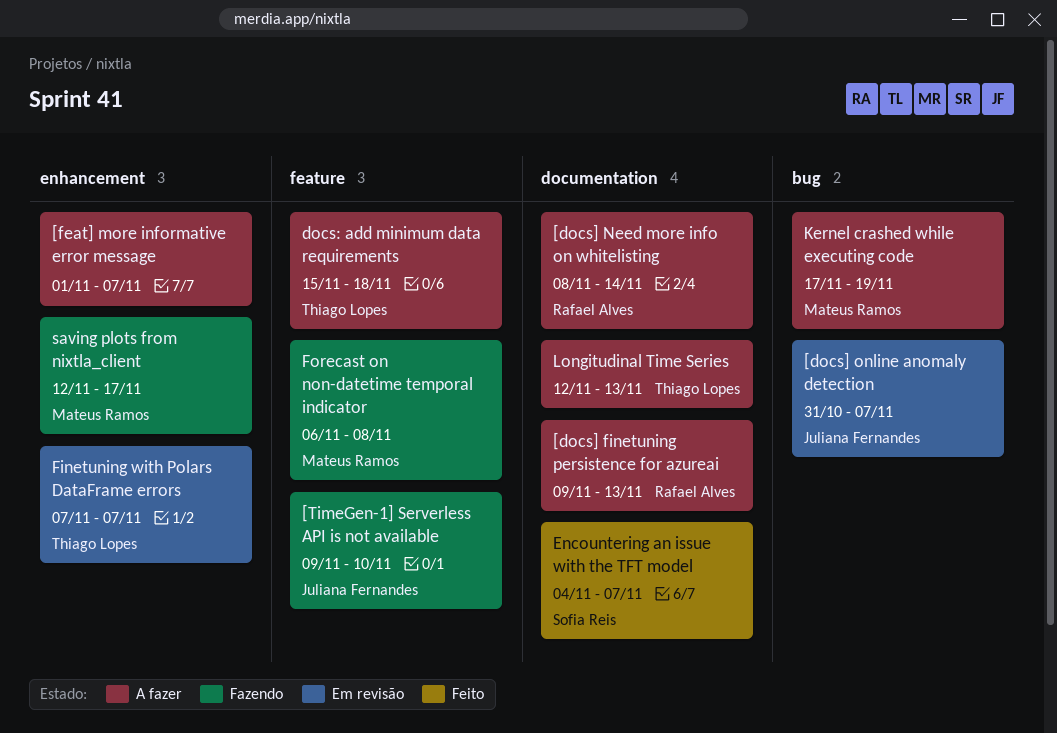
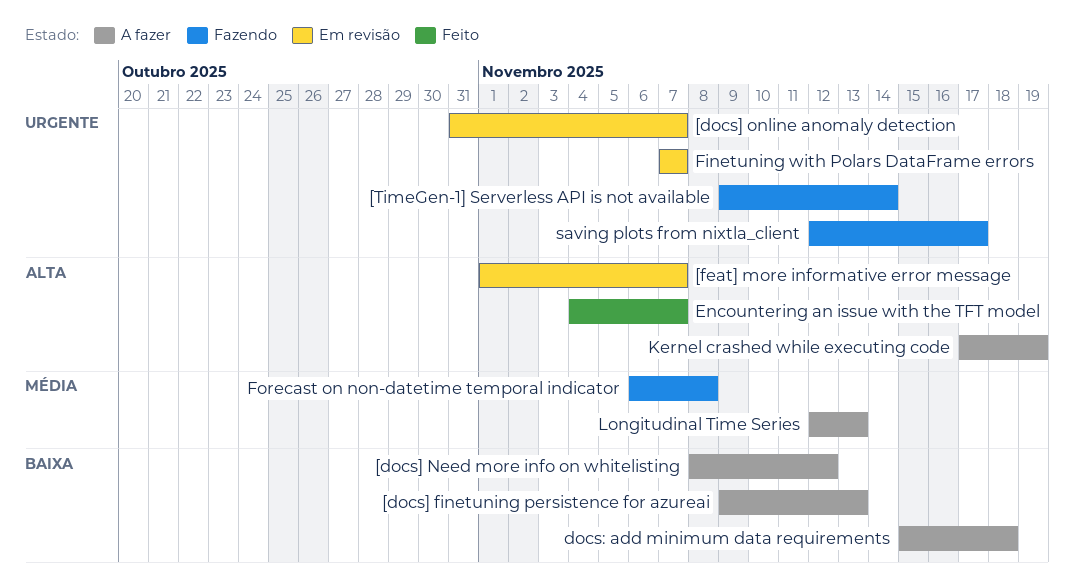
[docs] Need more info on whitelisting, due: Nov 14 -> Nov 12
[feat] more informative error message, status: A fazer -> Em revisão
[TimeGen-1] Serverless API is not available, due: Nov 10 -> Nov 14

